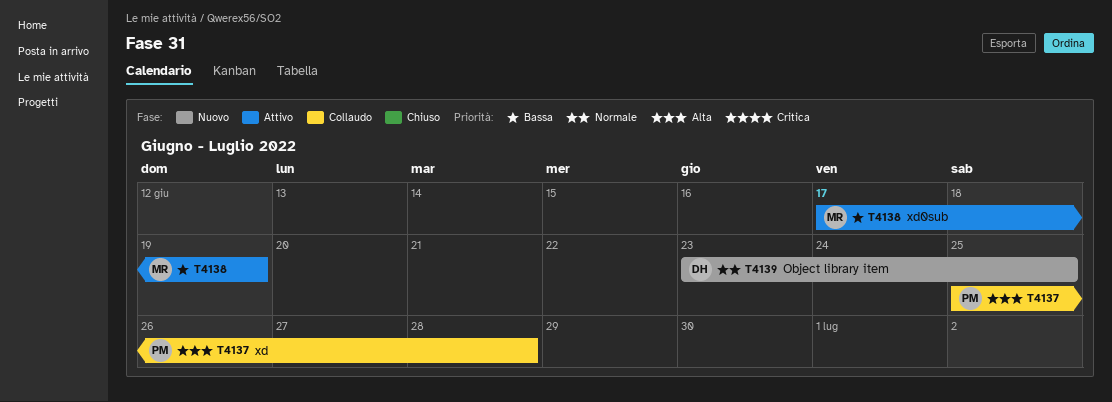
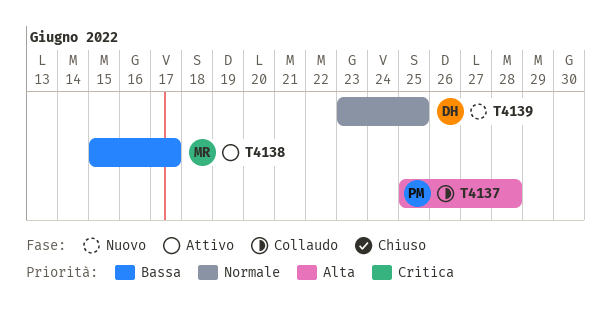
T4138, start: Jun 17 -> Jun 15
T4138, due: Jun 19 -> Jun 17

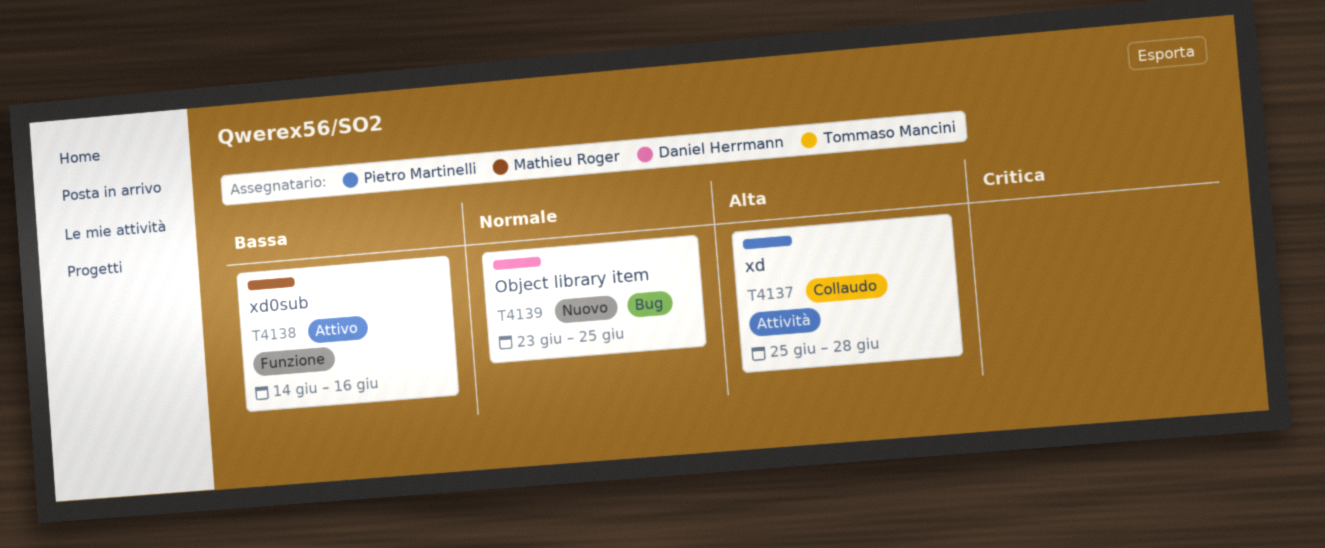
T4138, start: Jun 15 -> Jun 14
T4138, due: Jun 17 -> Jun 16

